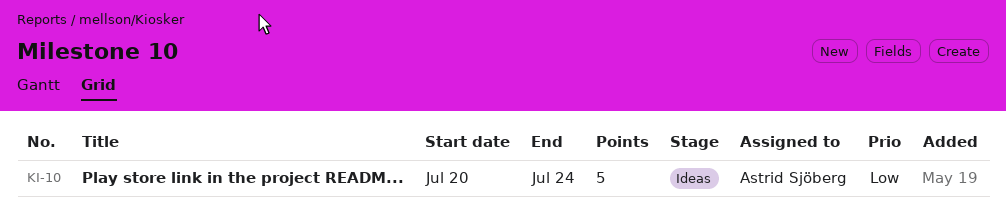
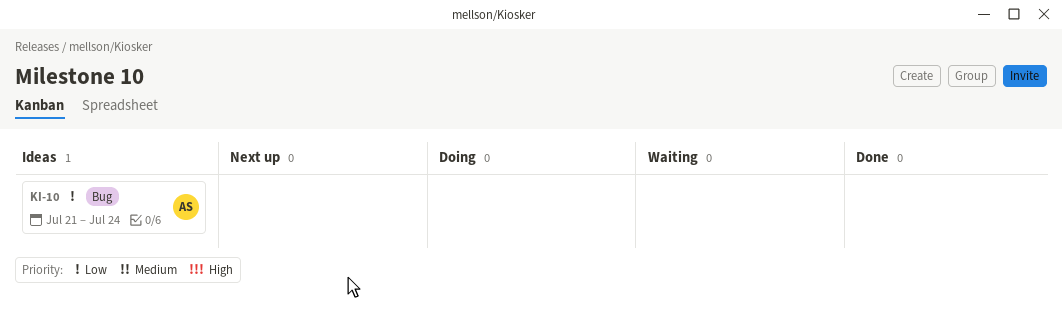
KI-10, start: Jul 20 -> Jul 21

